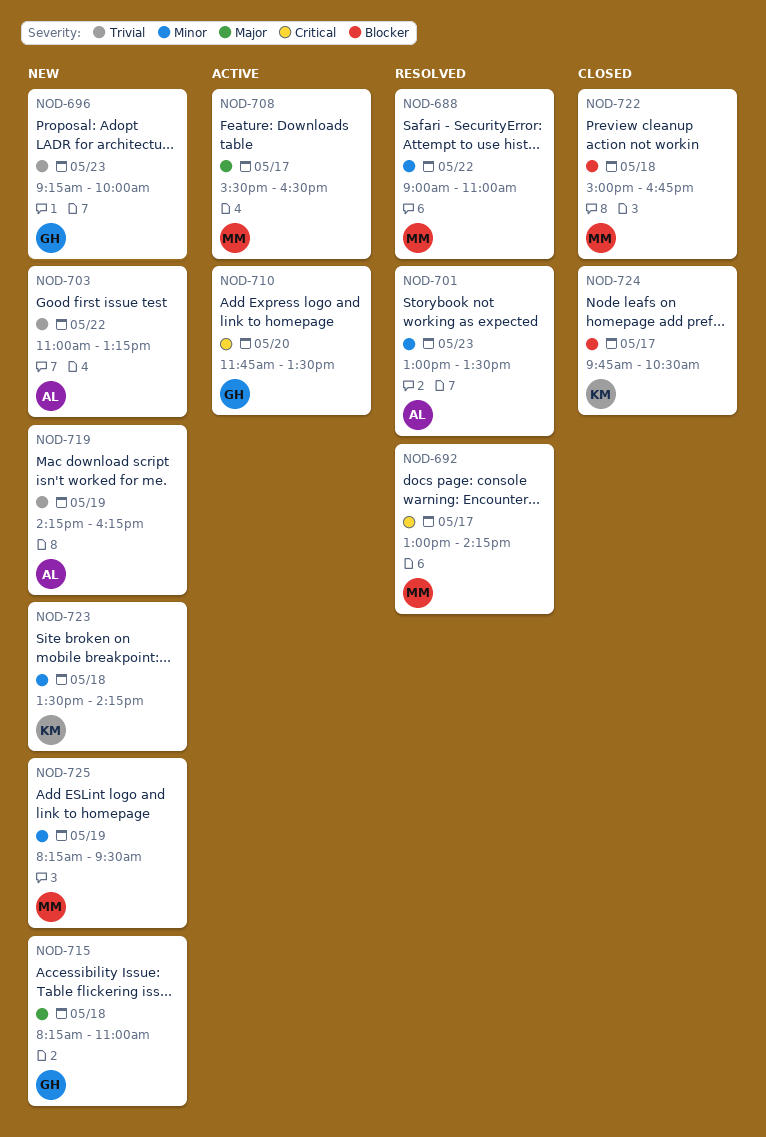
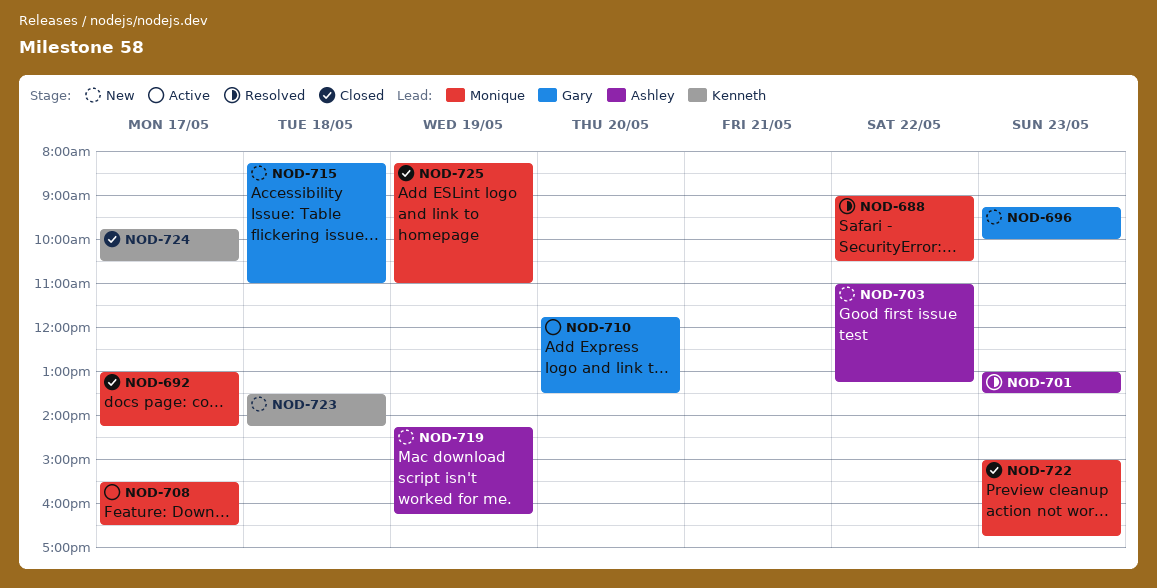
NOD-688, ends: 11:00 -> 10:30
NOD-692, status: Resolved -> Closed
NOD-722, day: May 18 -> May 23
NOD-725, status: New -> Closed
NOD-725, ends: 09:30 -> 11:00

